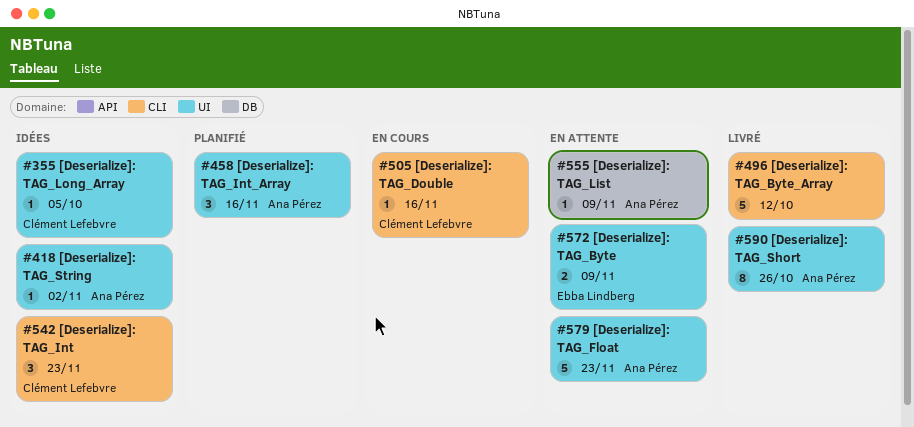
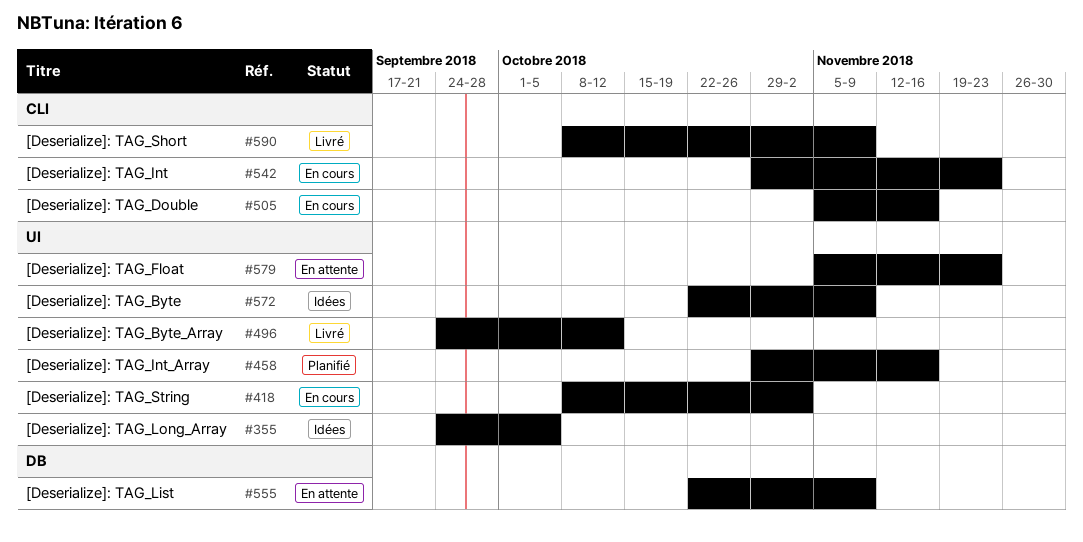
#418, status: Idées -> En cours
#496, label: CLI -> UI
#542, status: Idées -> En cours
#572, status: En attente -> Idées
#590, label: UI -> CLI
#590, due: Oct 26 -> Nov 9

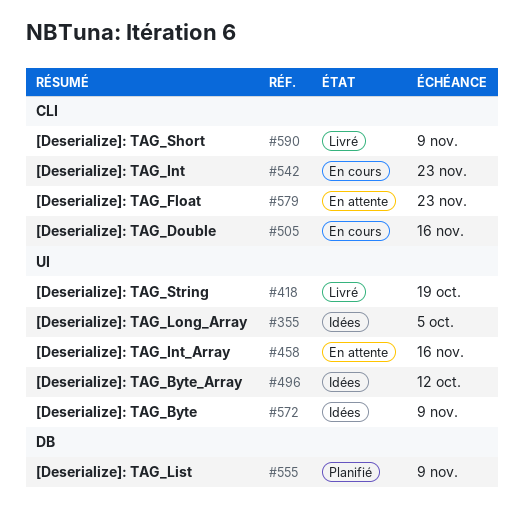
#418, status: En cours -> Livré
#418, due: Nov 2 -> Oct 19
#458, status: Planifié -> En attente
#496, status: Livré -> Idées
#555, status: En attente -> Planifié
#579, label: UI -> CLI

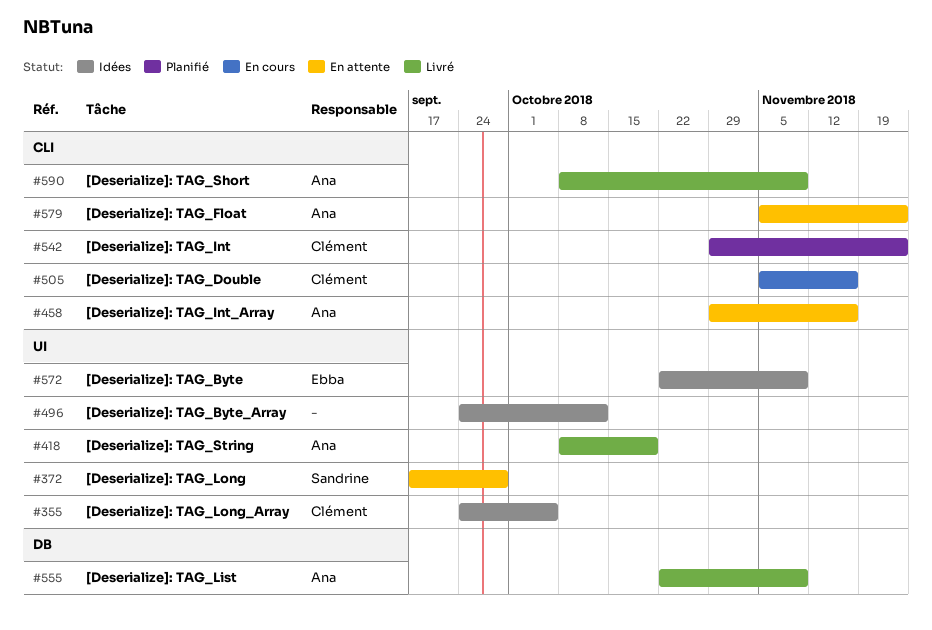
#372: none -> present
#458, label: UI -> CLI
#542, status: En cours -> Planifié
#555, status: Planifié -> Livré

